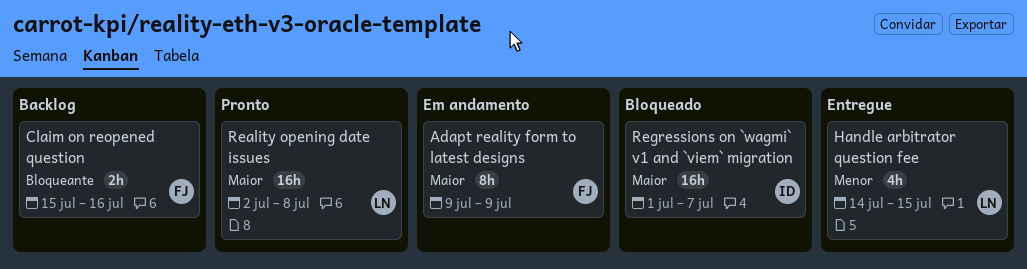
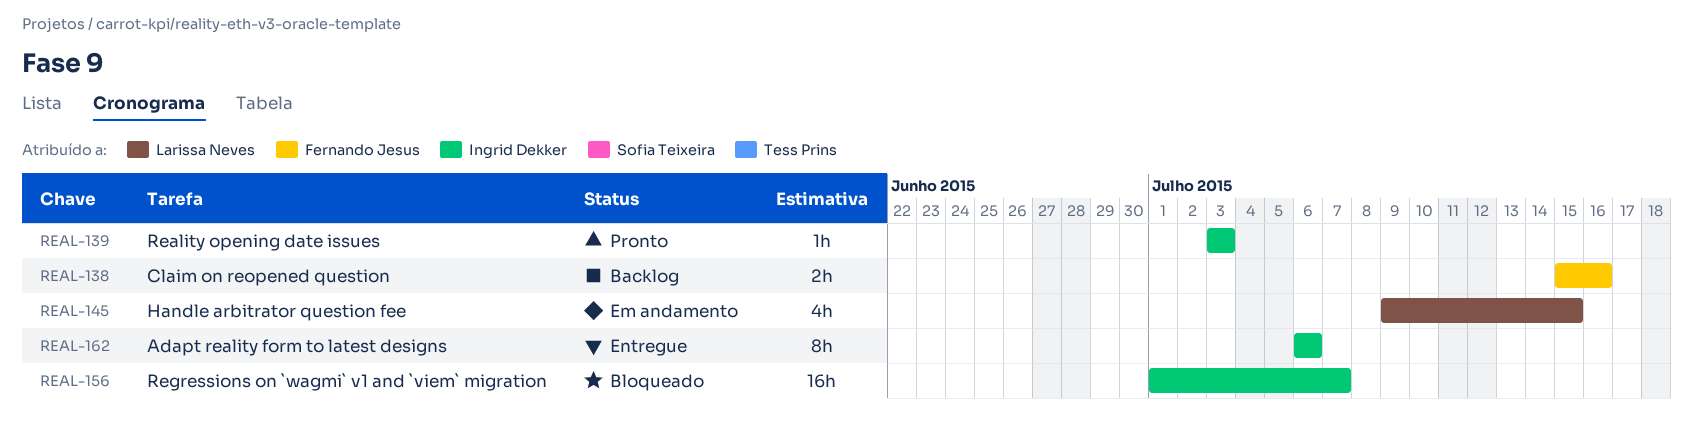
Adapt reality form to latest designs, status: Em andamento -> Entregue
Adapt reality form to latest designs, owner: Fernando Jesus -> Ingrid Dekker
Adapt reality form to latest designs, start: Jul 9 -> Jul 6
Adapt reality form to latest designs, due: Jul 9 -> Jul 6
Handle arbitrator question fee, status: Entregue -> Em andamento
Handle arbitrator question fee, start: Jul 14 -> Jul 9
Reality opening date issues, owner: Larissa Neves -> Ingrid Dekker
Reality opening date issues, estimate: 16h -> 1h
Reality opening date issues, start: Jul 2 -> Jul 3
Reality opening date issues, due: Jul 8 -> Jul 3

